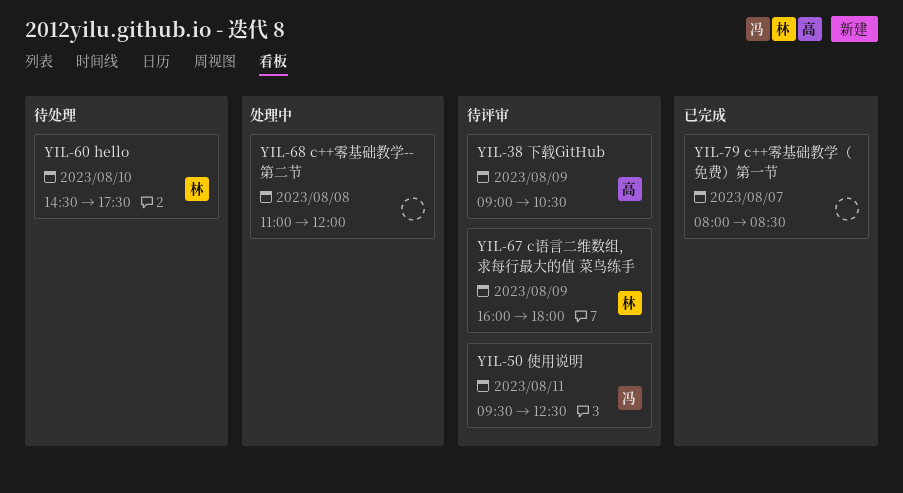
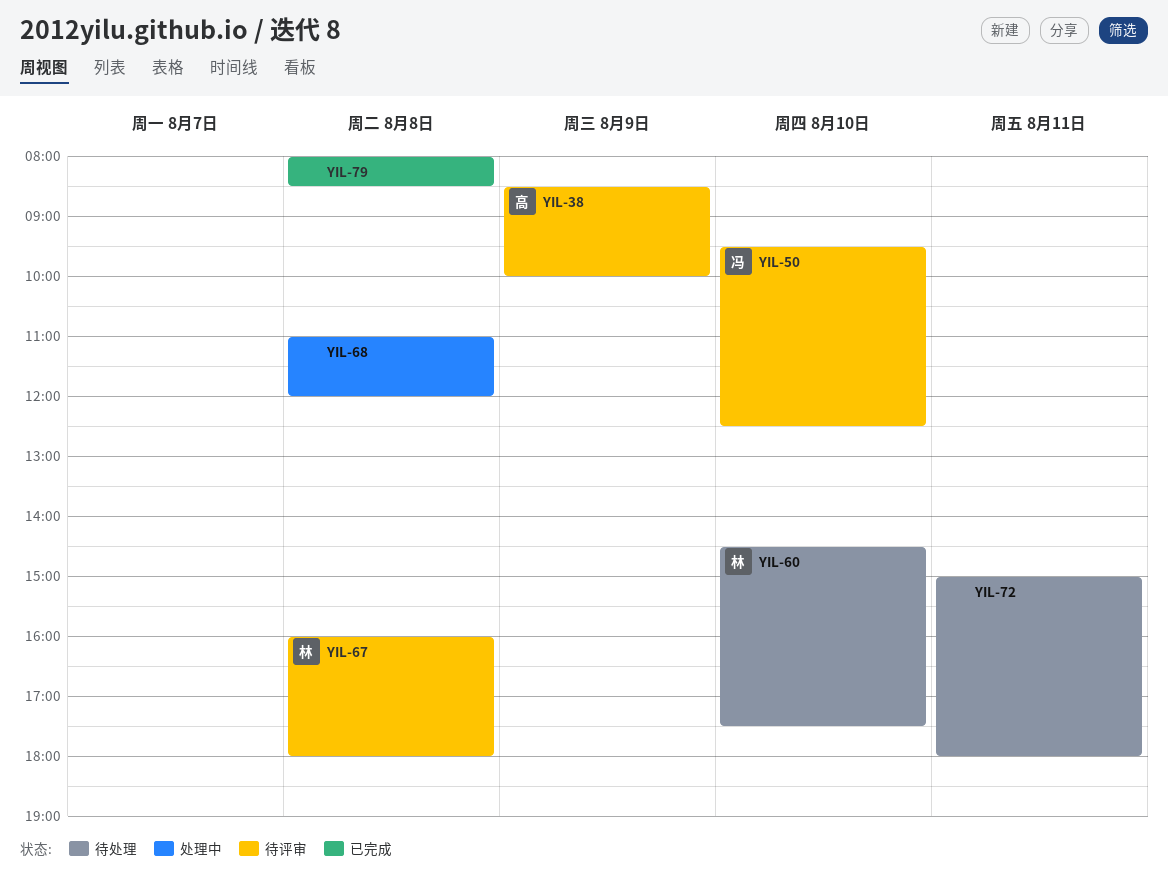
YIL-38, begins: 09:00 -> 08:30
YIL-38, ends: 10:30 -> 10:00
YIL-50, day: Aug 11 -> Aug 10
YIL-67, day: Aug 9 -> Aug 8
YIL-72: none -> present
YIL-79, day: Aug 7 -> Aug 8

